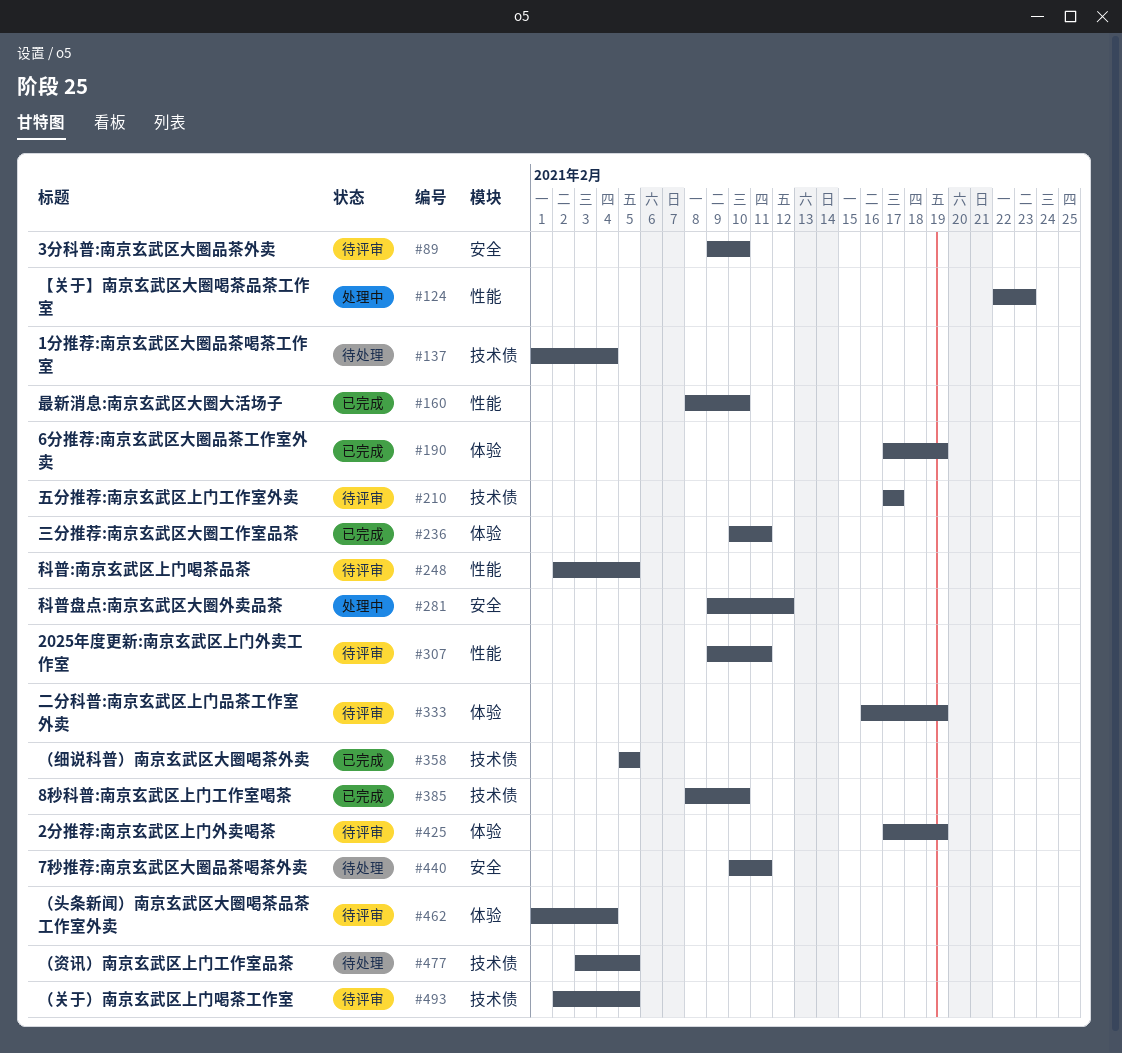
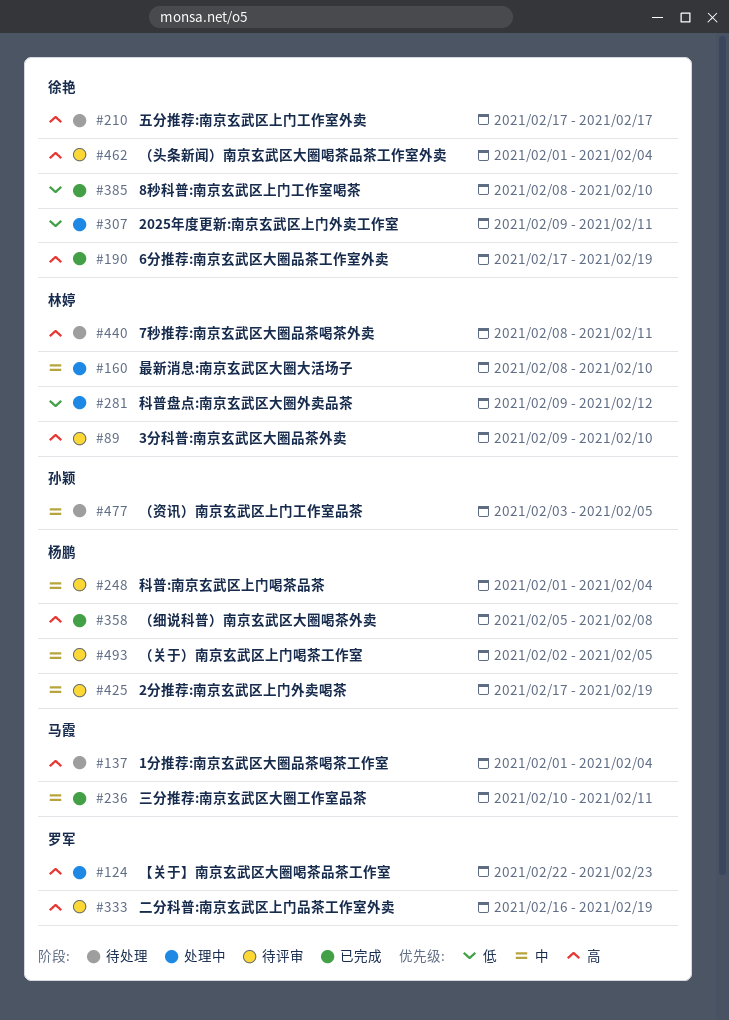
#160, status: 已完成 -> 处理中
#210, status: 待评审 -> 待处理
#248, start: Feb 2 -> Feb 1
#248, due: Feb 5 -> Feb 4
#307, status: 待评审 -> 处理中
#358, due: Feb 5 -> Feb 8
#440, start: Feb 10 -> Feb 8

